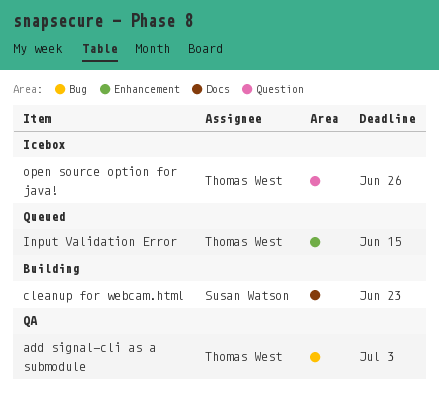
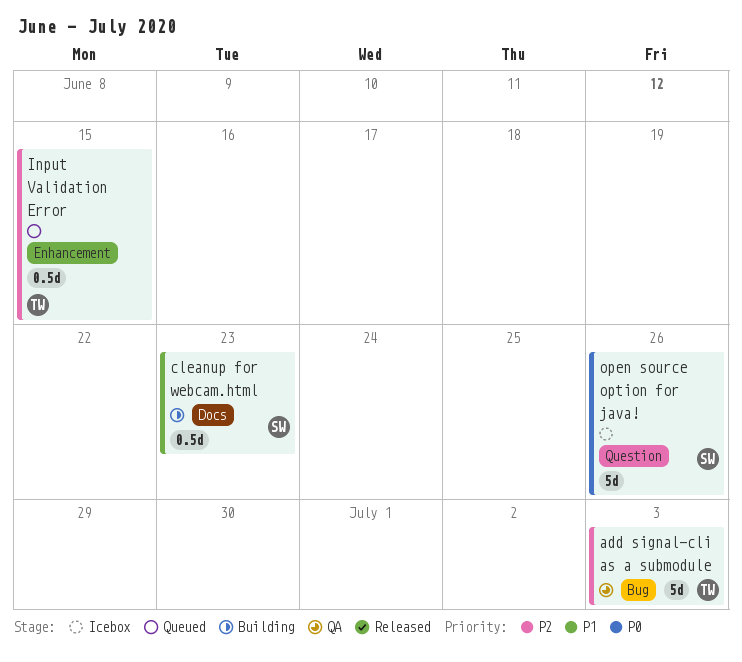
open source option for java!, owner: Thomas West -> Susan Watson

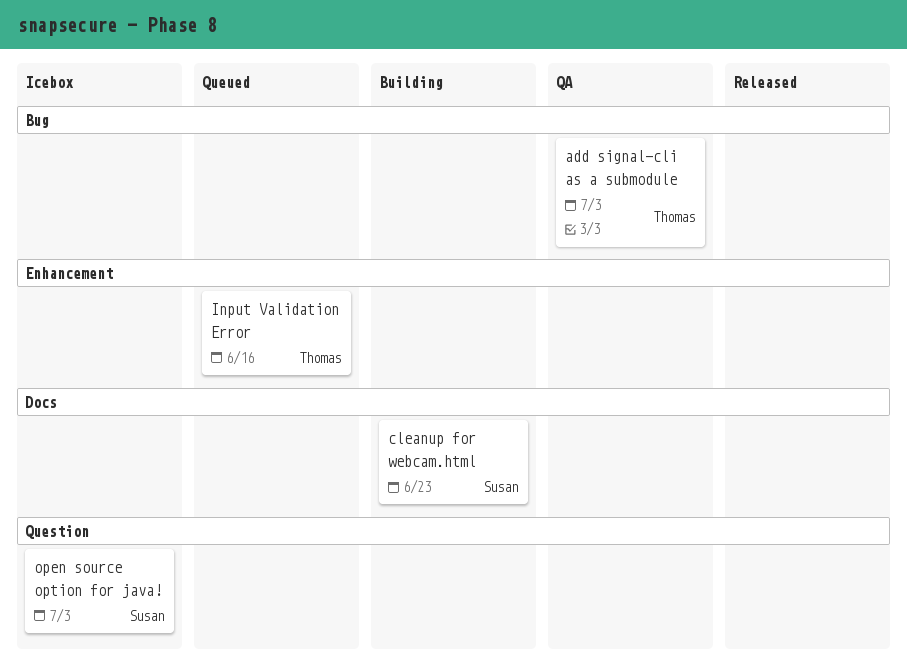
Input Validation Error, due: Jun 15 -> Jun 16
open source option for java!, due: Jun 26 -> Jul 3

